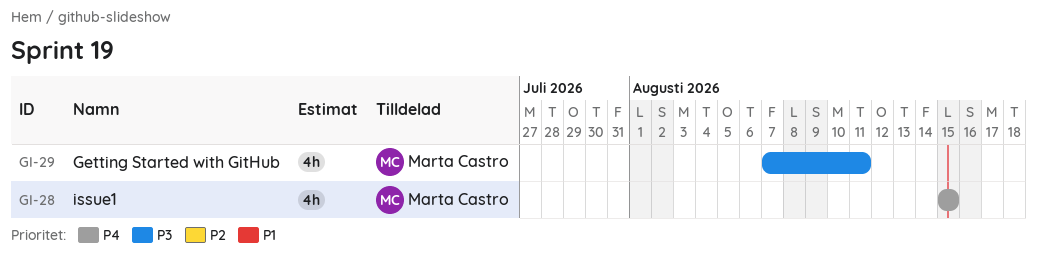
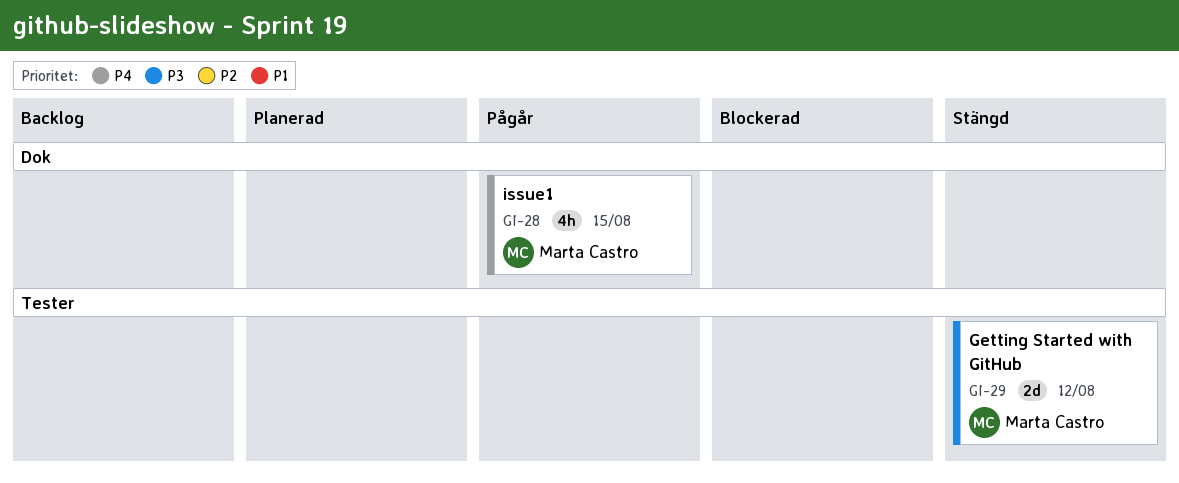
GI-29, estimate: 4h -> 2d
GI-29, due: Aug 11 -> Aug 12

